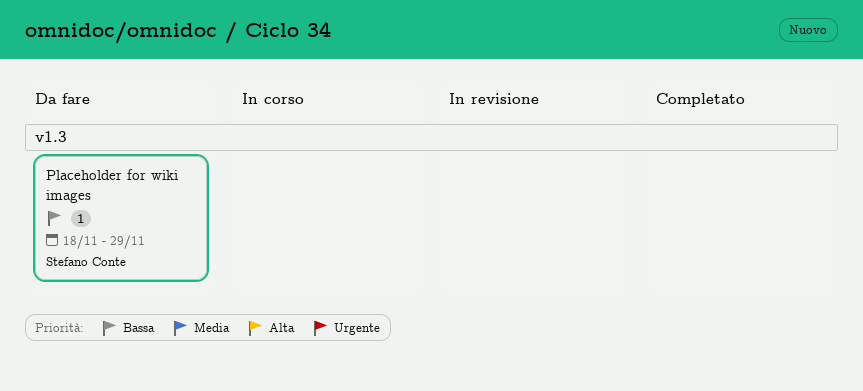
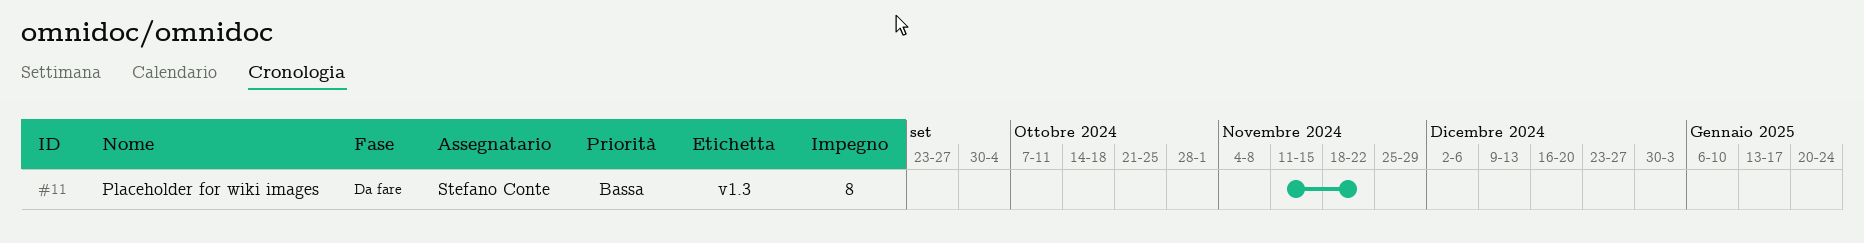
Placeholder for wiki images, estimate: 1 -> 8
Placeholder for wiki images, start: Nov 18 -> Nov 11
Placeholder for wiki images, due: Nov 29 -> Nov 22

